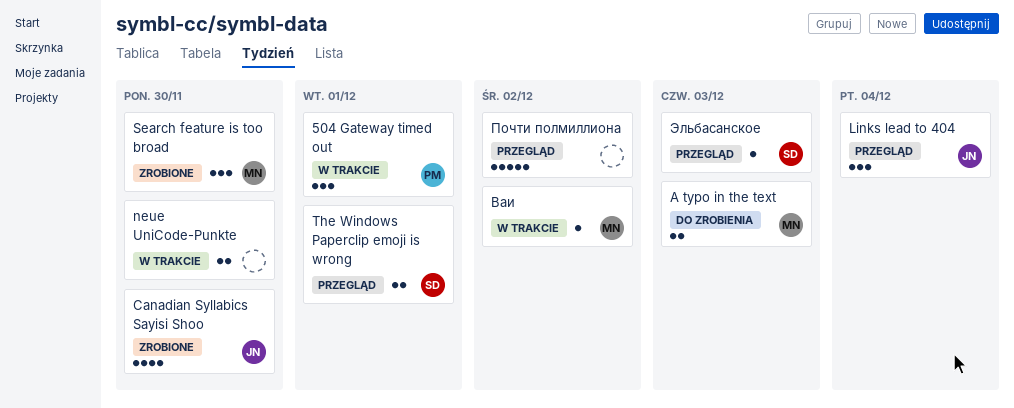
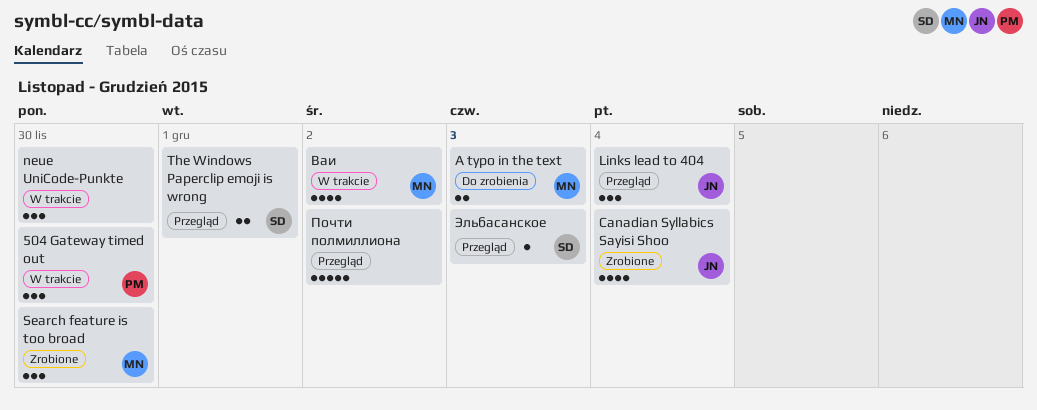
504 Gateway timed out, due: Dec 1 -> Nov 30
Canadian Syllabics Sayisi Shoo, due: Nov 30 -> Dec 4
neue UniCode-Punkte, estimate: 2 -> 3
Ваи, estimate: 1 -> 4

